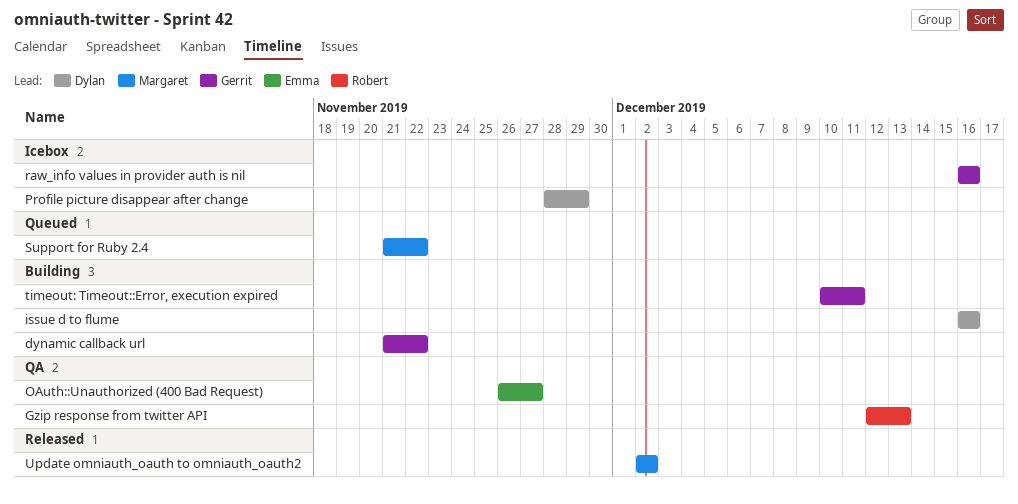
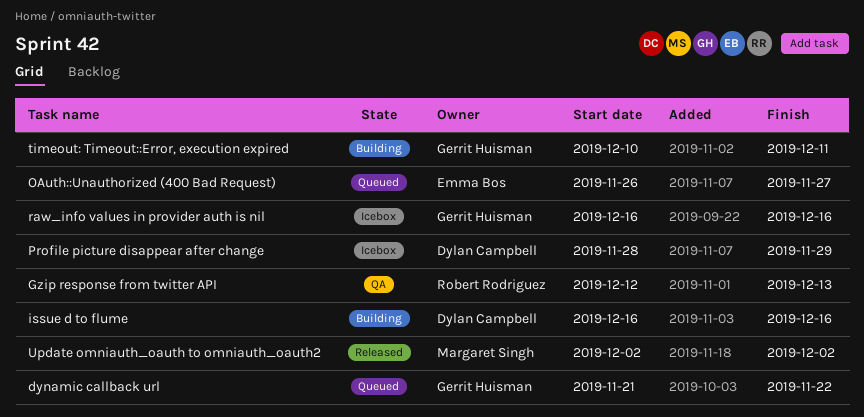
dynamic callback url, status: Building -> Queued
OAuth::Unauthorized (400 Bad Request), status: QA -> Queued
Support for Ruby 2.4: present -> none

